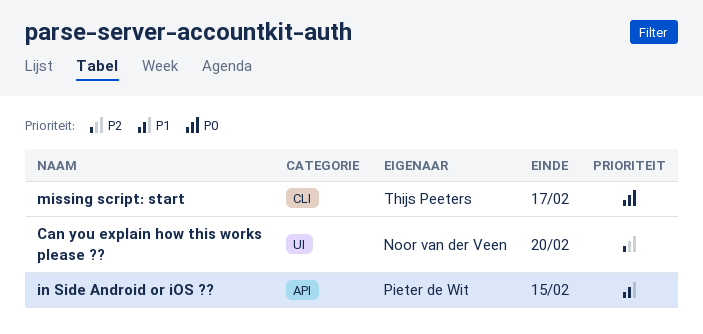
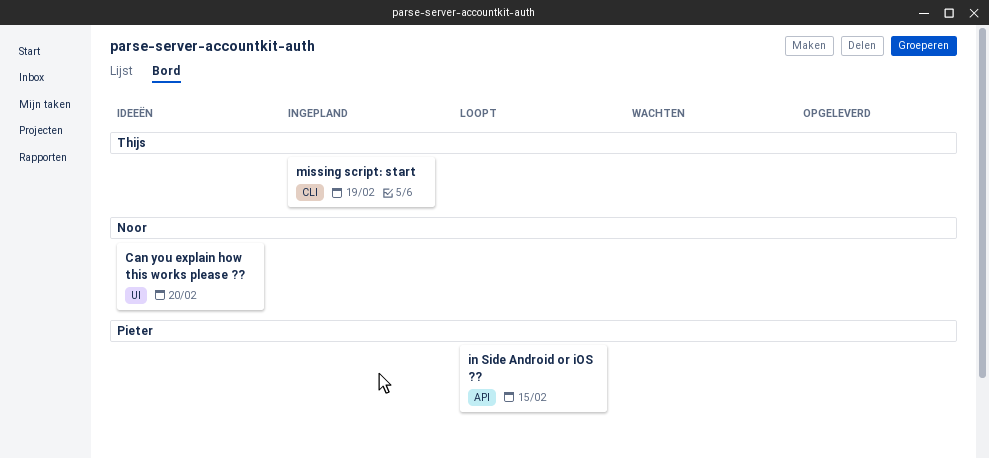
missing script: start, due: Feb 17 -> Feb 19

